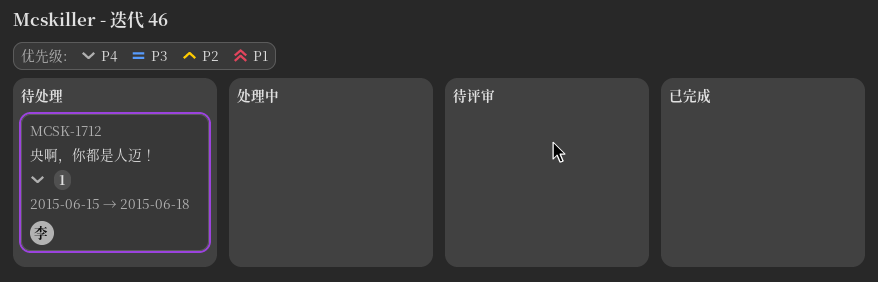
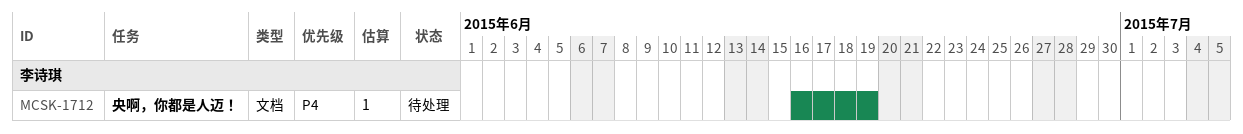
MCSK-1712, start: Jun 15 -> Jun 16
MCSK-1712, due: Jun 18 -> Jun 19

